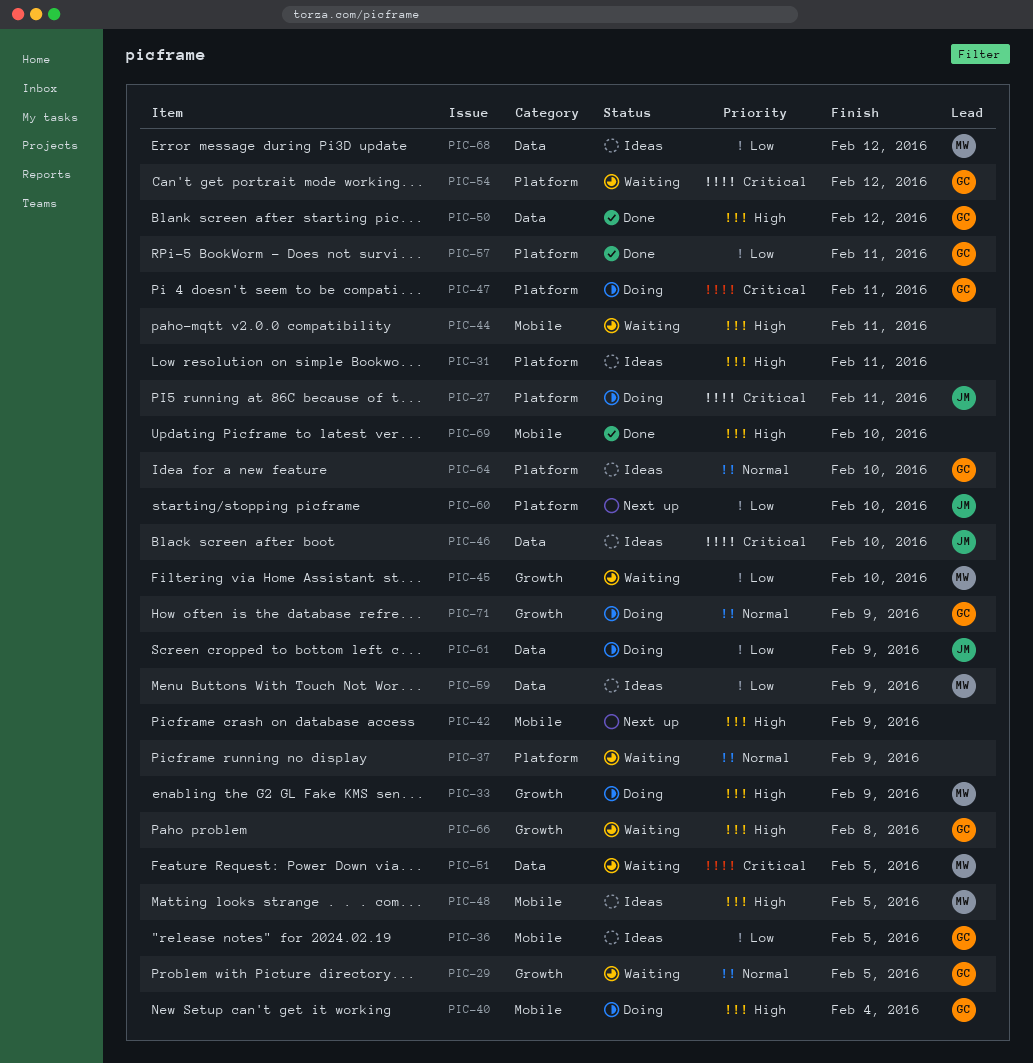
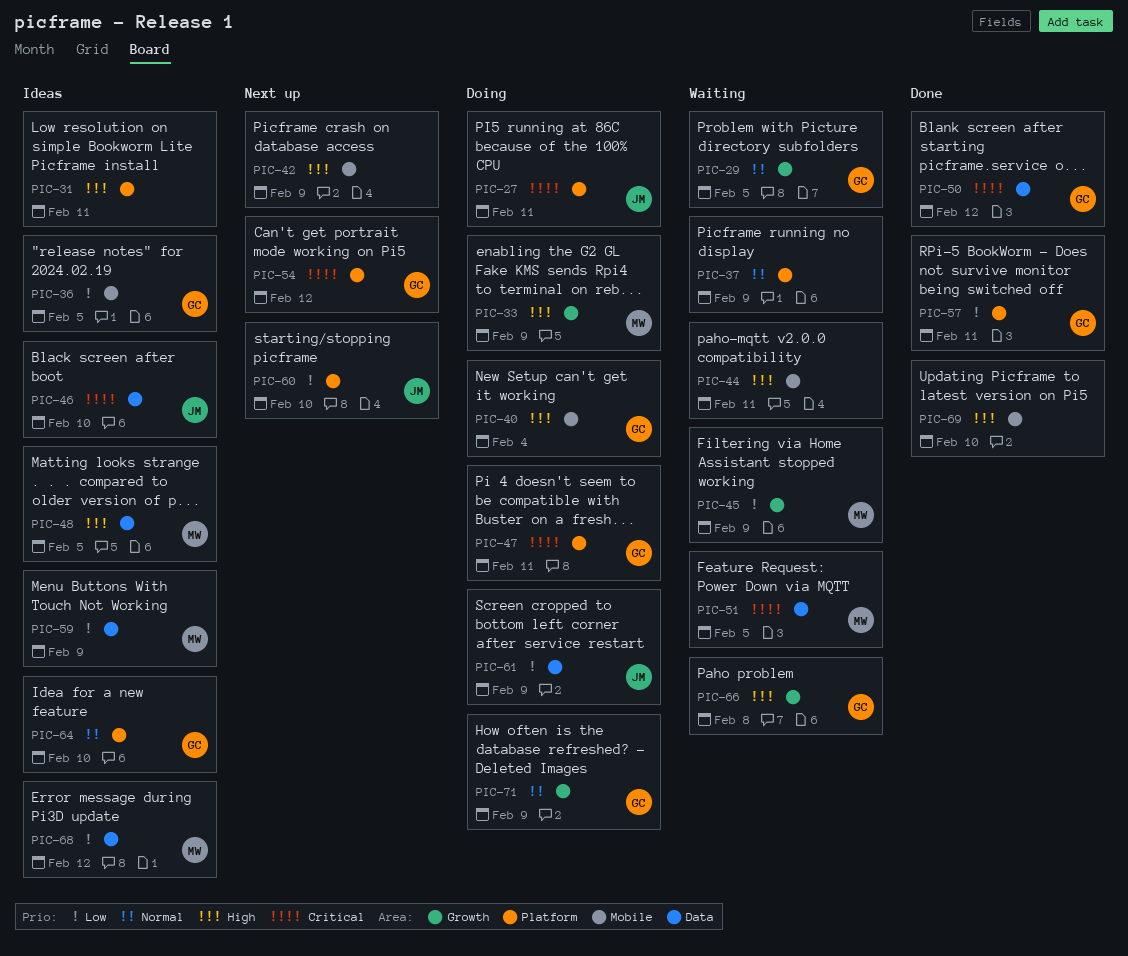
PIC-45, due: Feb 10 -> Feb 9
PIC-48, label: Mobile -> Data
PIC-50, priority: High -> Critical
PIC-54, status: Waiting -> Next up

